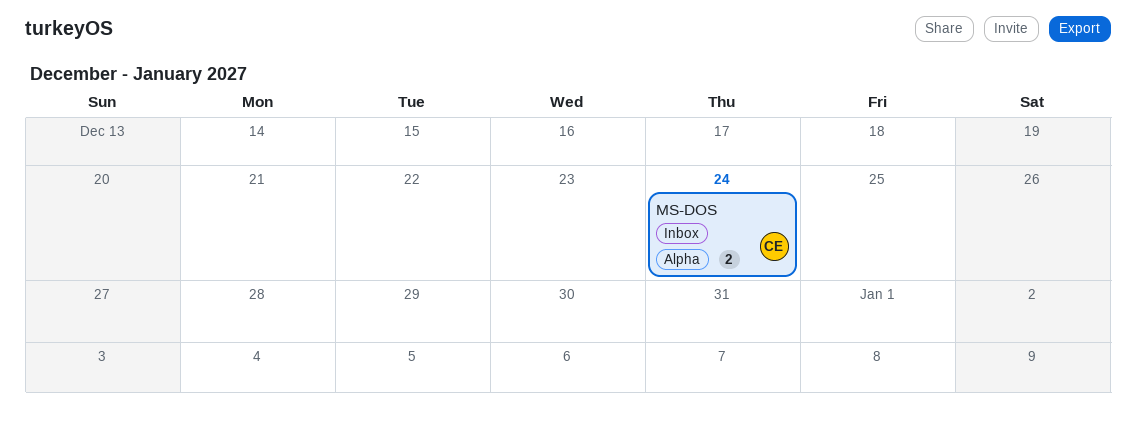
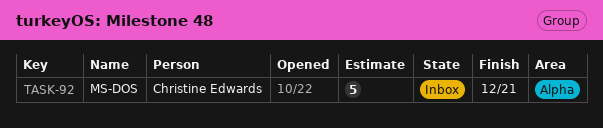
MS-DOS, estimate: 2 -> 5
MS-DOS, due: Dec 24 -> Dec 21

